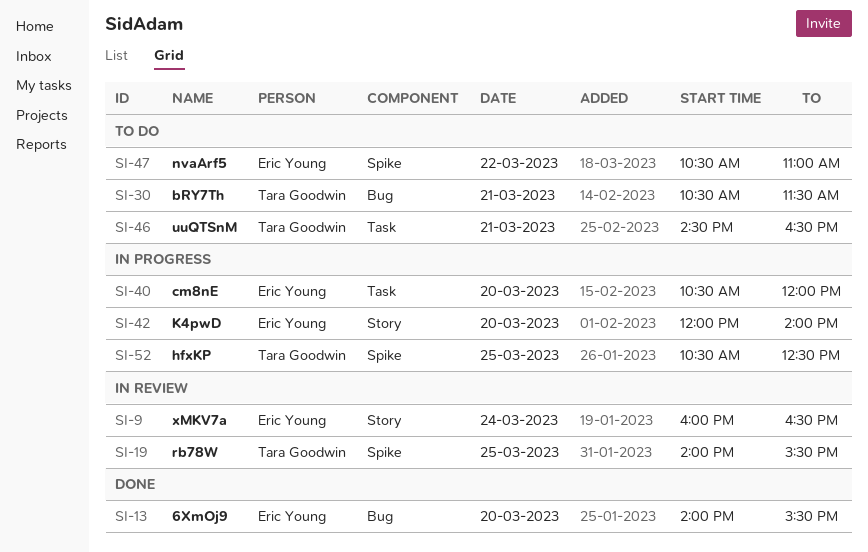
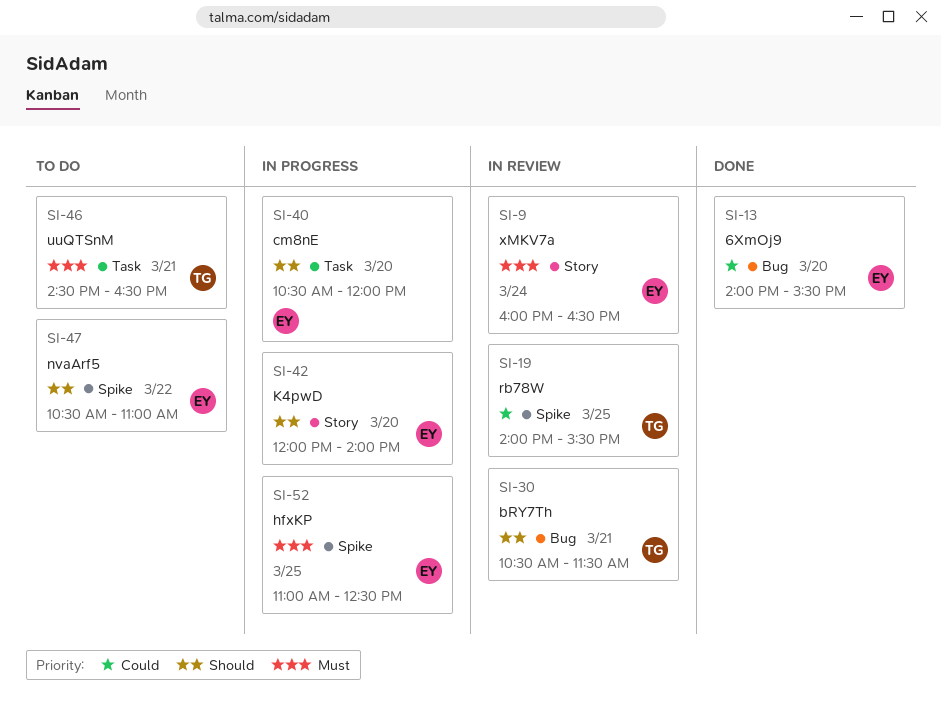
SI-30, status: To do -> In review
SI-52, owner: Tara Goodwin -> Eric Young
SI-52, begins: 10:30 -> 11:00

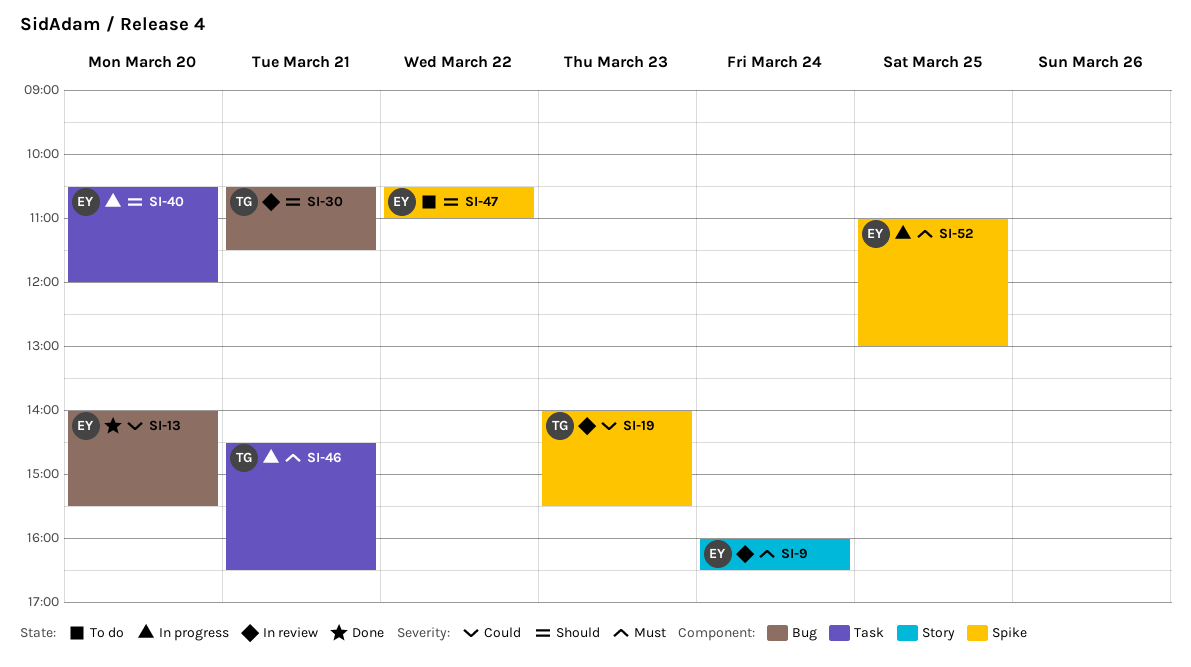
SI-19, day: Mar 25 -> Mar 23
SI-42: present -> none
SI-46, status: To do -> In progress
SI-52, ends: 12:30 -> 13:00

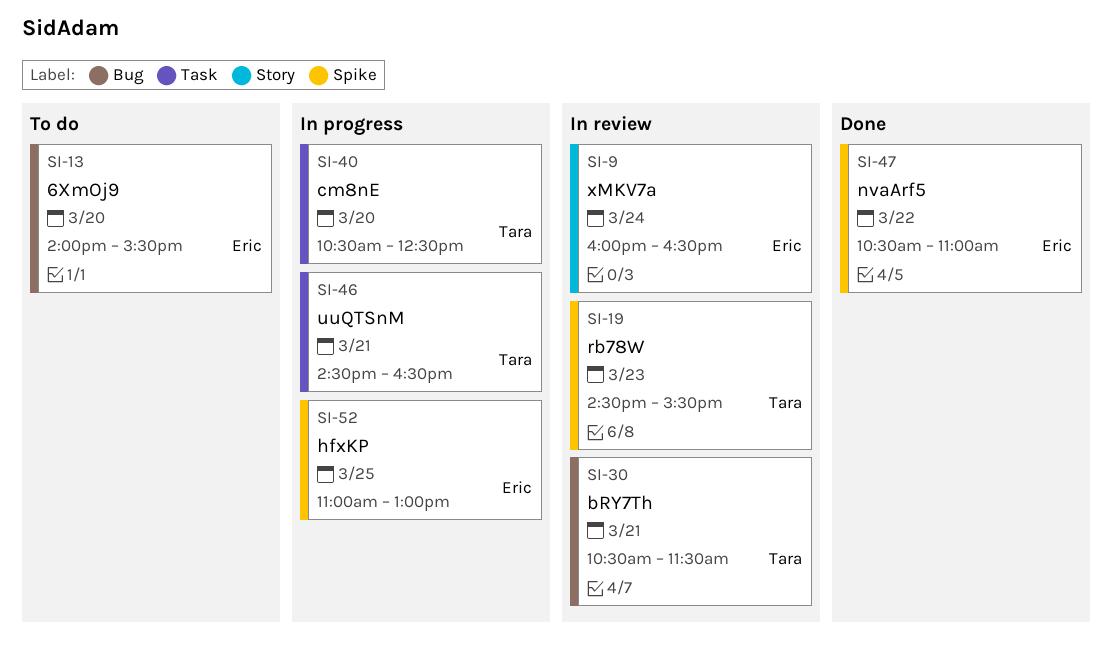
SI-13, status: Done -> To do
SI-19, begins: 14:00 -> 14:30
SI-40, owner: Eric -> Tara
SI-40, ends: 12:00 -> 12:30
SI-47, status: To do -> Done

